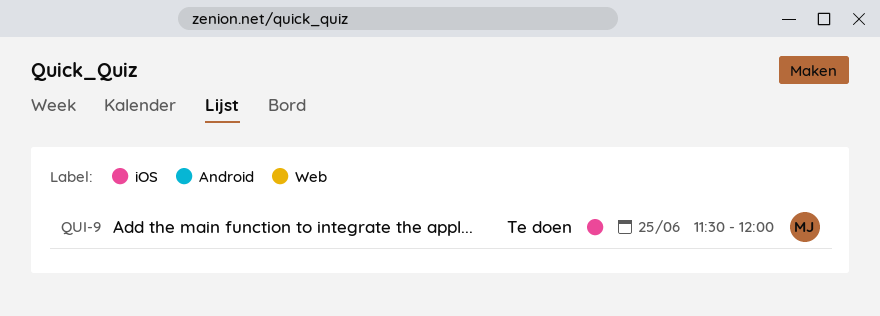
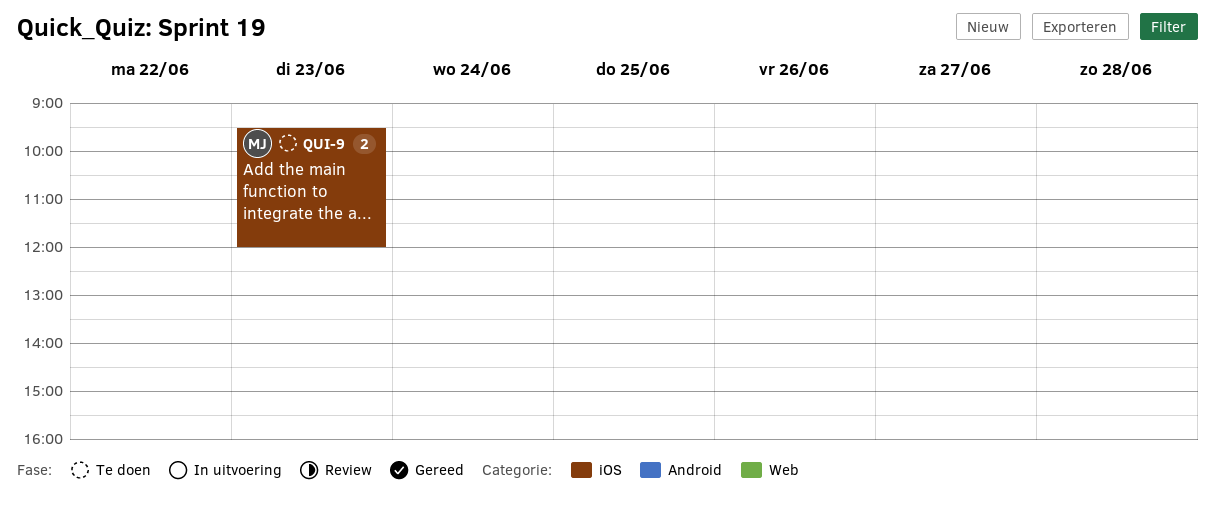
QUI-9, day: Jun 25 -> Jun 23
QUI-9, begins: 11:30 -> 09:30

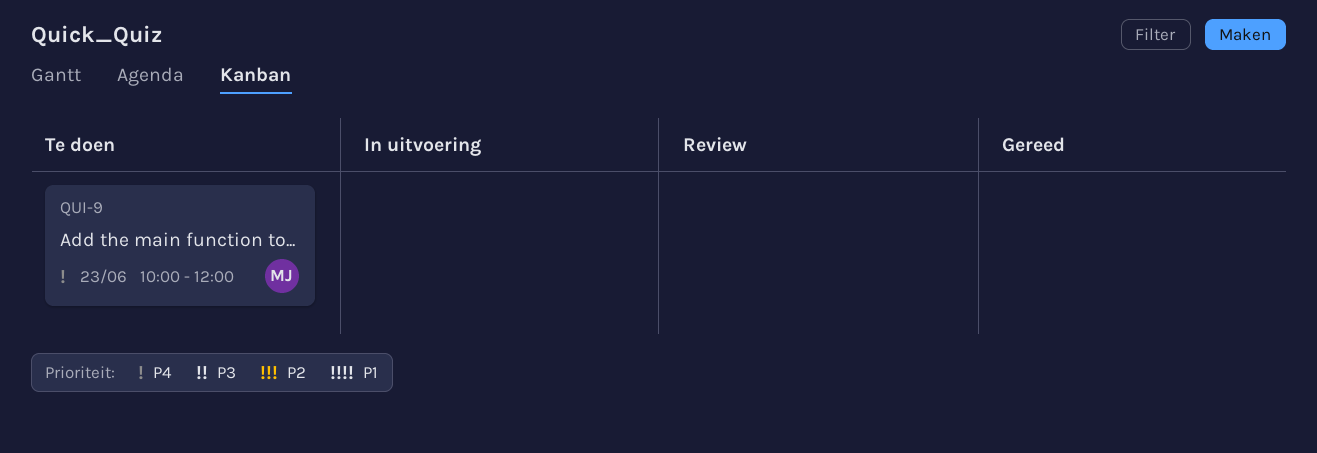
QUI-9, begins: 09:30 -> 10:00

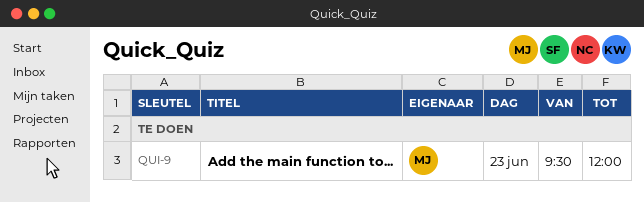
QUI-9, begins: 10:00 -> 09:30

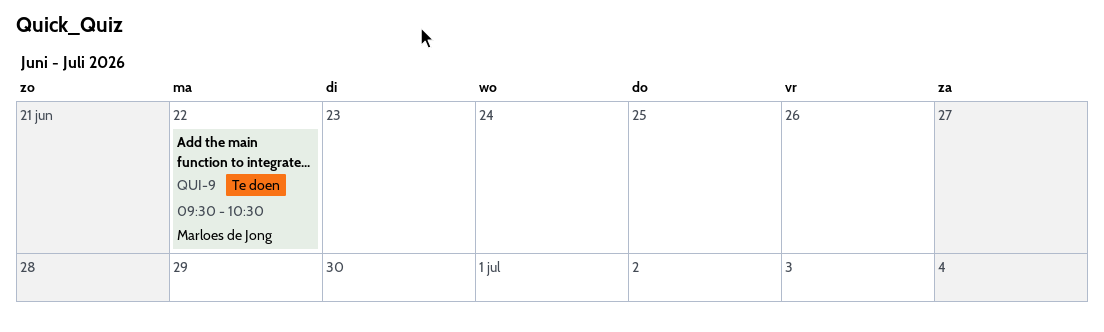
QUI-9, day: Jun 23 -> Jun 22
QUI-9, ends: 12:00 -> 10:30

